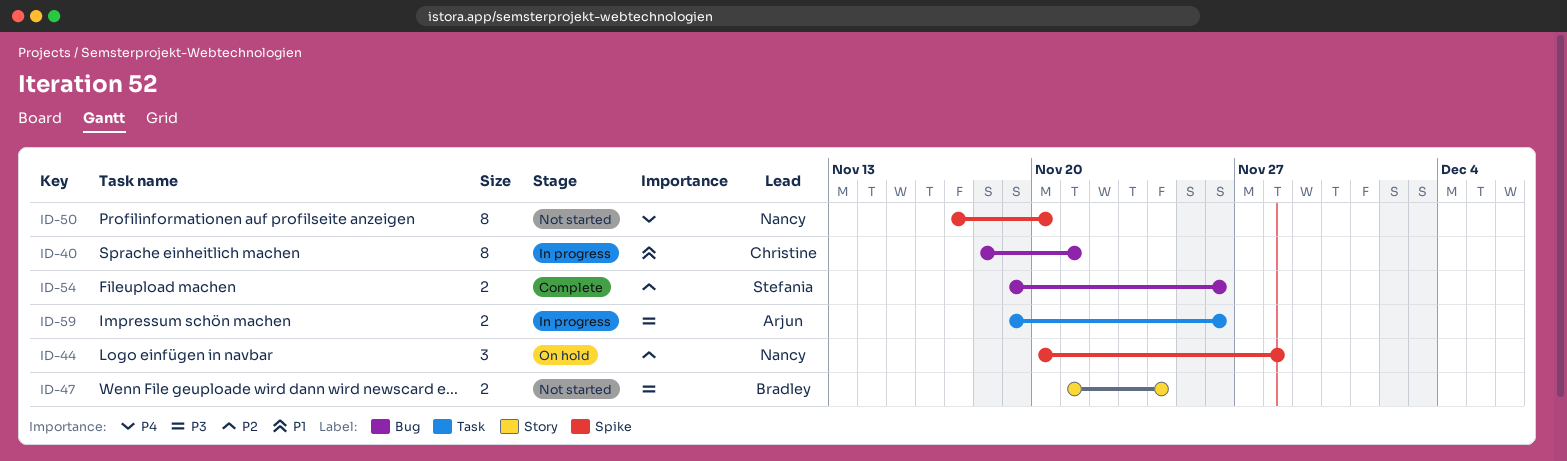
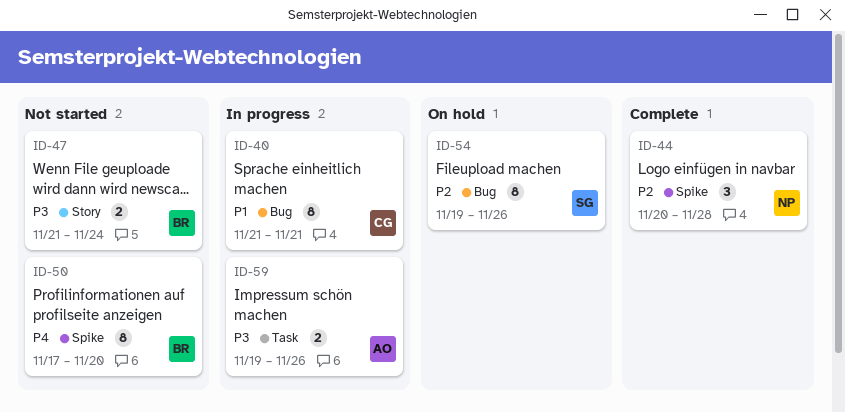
ID-40, start: Nov 18 -> Nov 21
ID-44, status: On hold -> Complete
ID-50, owner: Nancy -> Bradley
ID-54, status: Complete -> On hold
ID-54, estimate: 2 -> 8

